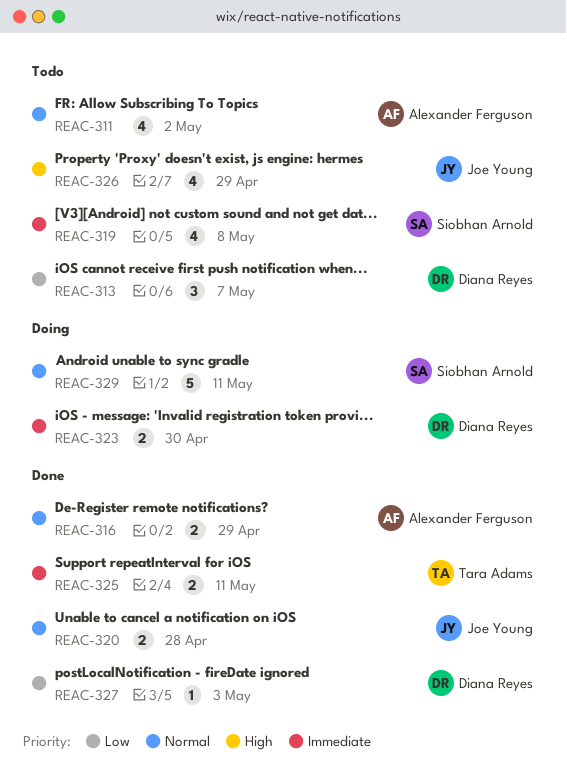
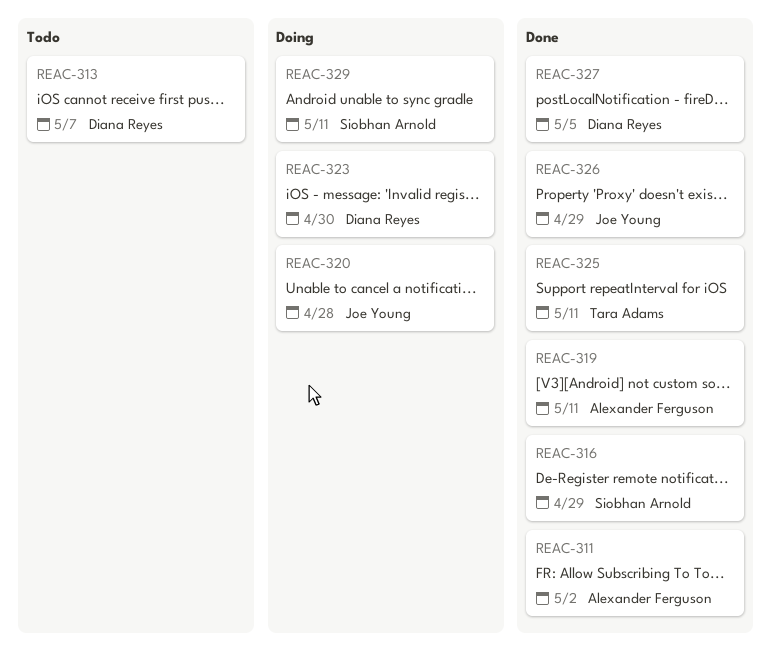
REAC-311, status: Todo -> Done
REAC-316, owner: Alexander Ferguson -> Siobhan Arnold
REAC-319, status: Todo -> Done
REAC-319, owner: Siobhan Arnold -> Alexander Ferguson
REAC-319, due: May 8 -> May 11
REAC-320, status: Done -> Doing
REAC-326, status: Todo -> Done
REAC-327, due: May 3 -> May 5

